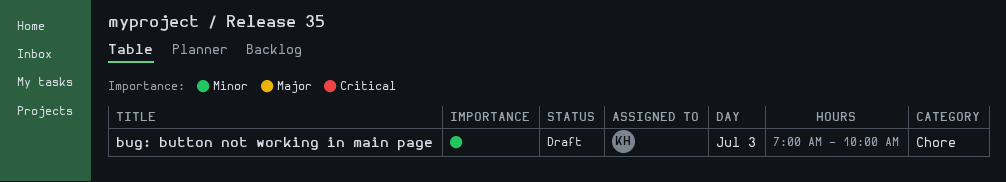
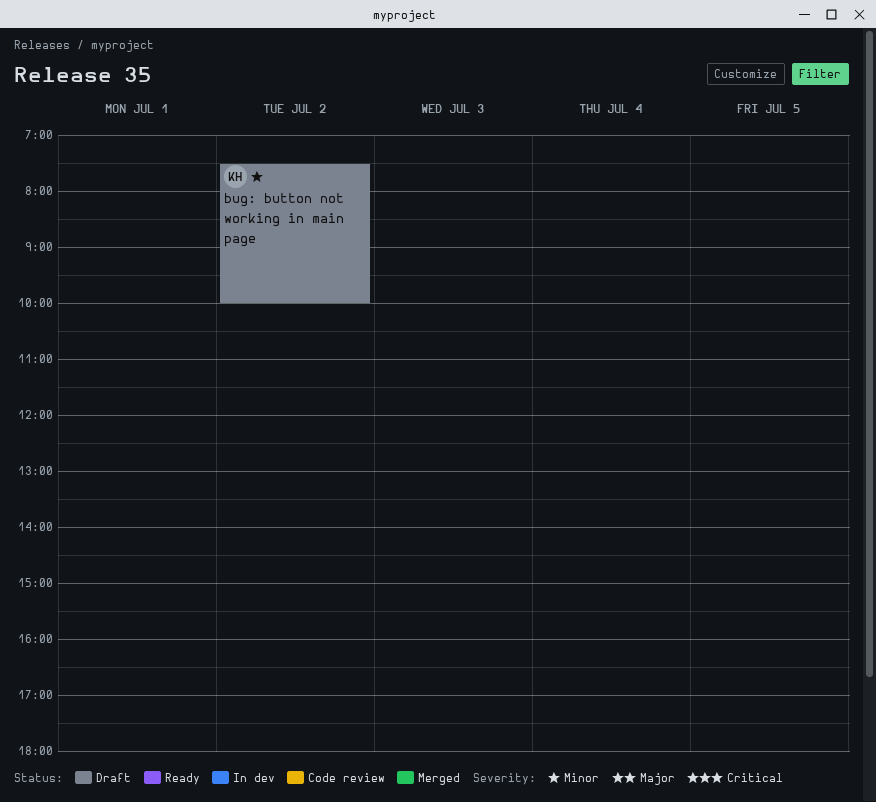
bug: button not working in main page, day: Jul 3 -> Jul 2
bug: button not working in main page, begins: 07:00 -> 07:30

